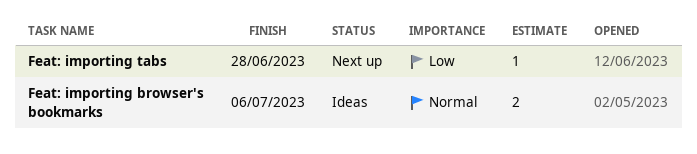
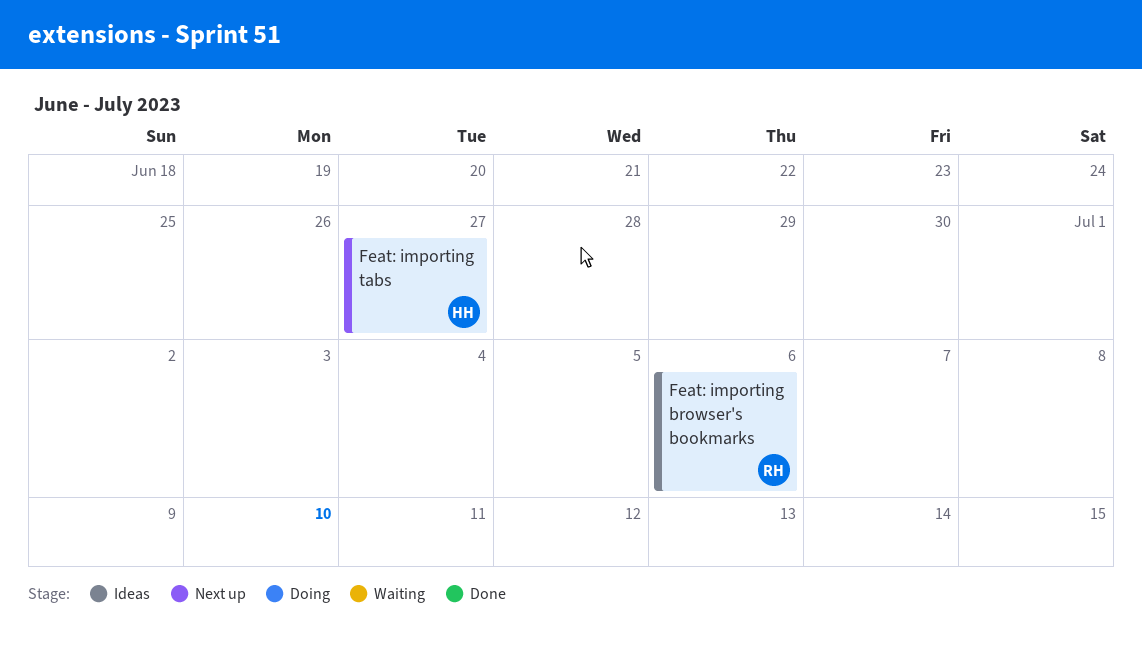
Feat: importing tabs, due: Jun 28 -> Jun 27

